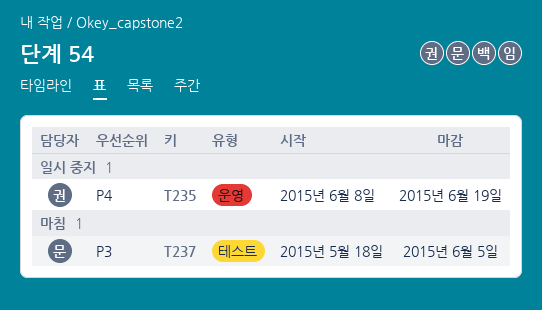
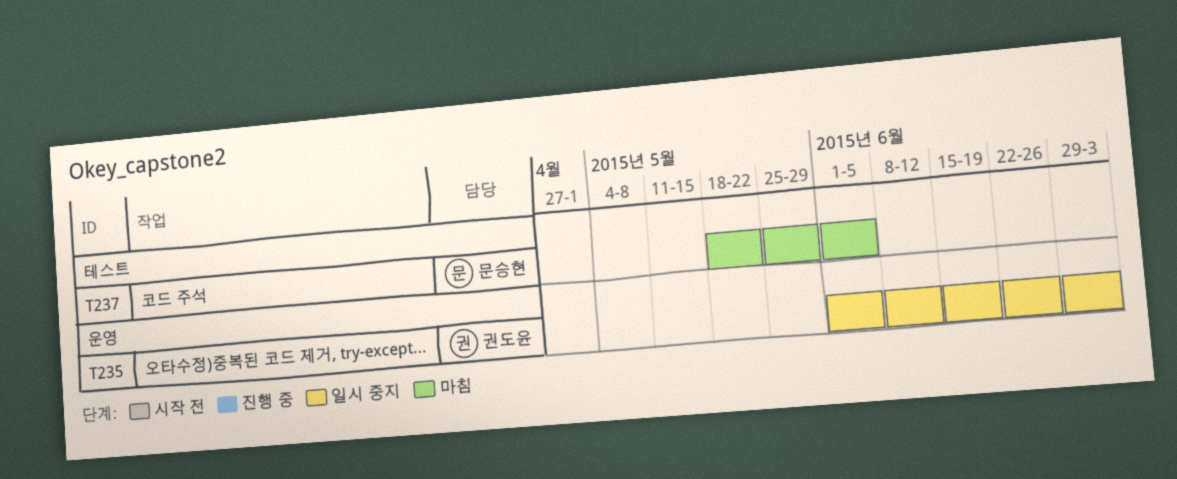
T235, start: Jun 8 -> Jun 1
T235, due: Jun 19 -> Jul 3

